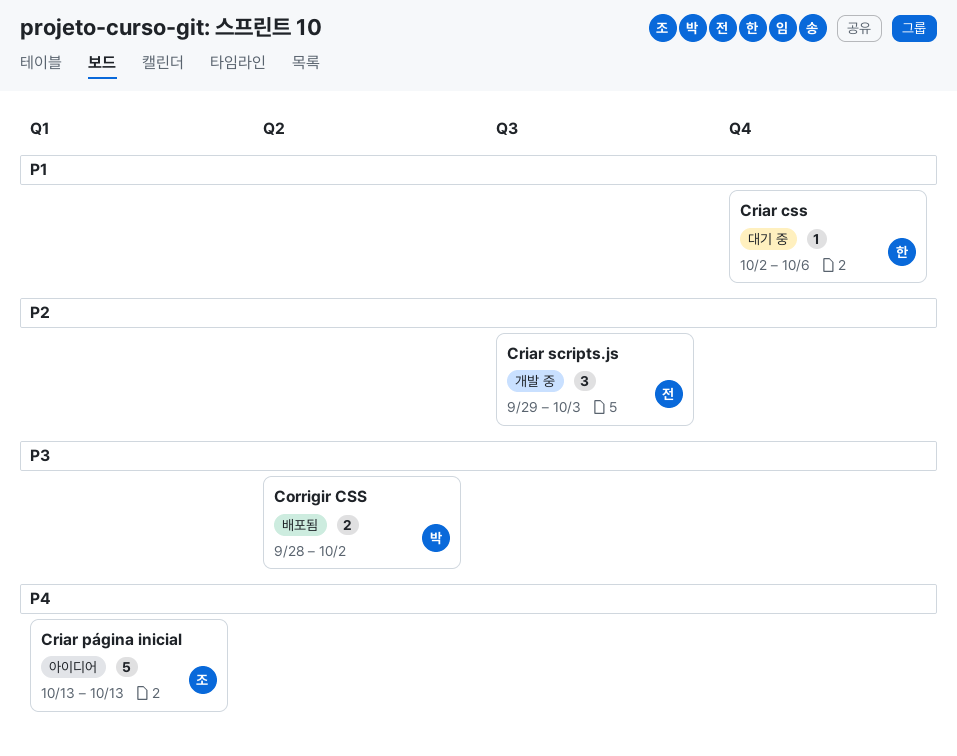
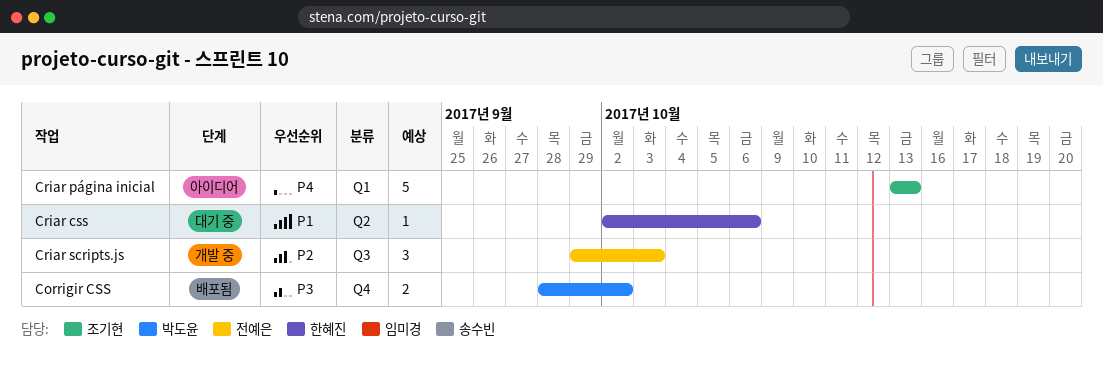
Corrigir CSS, label: Q2 -> Q4
Criar css, label: Q4 -> Q2

